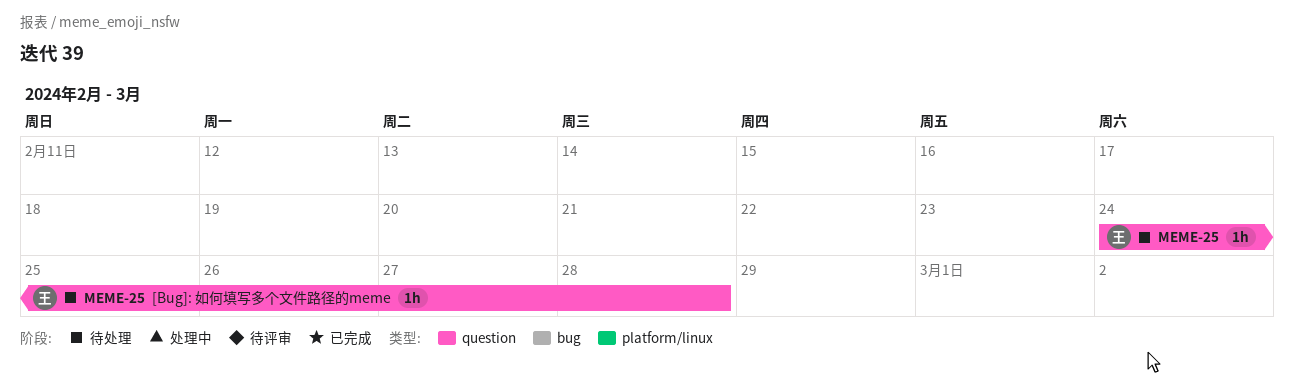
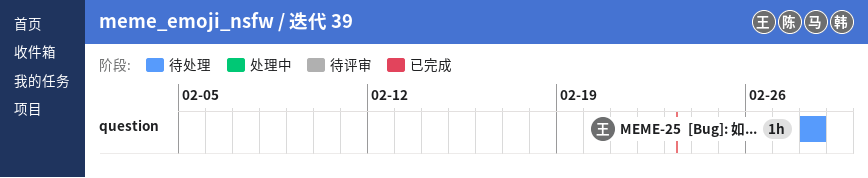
MEME-25, start: Feb 24 -> Feb 28

